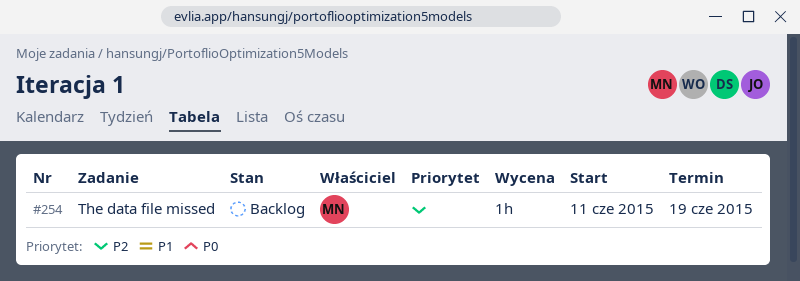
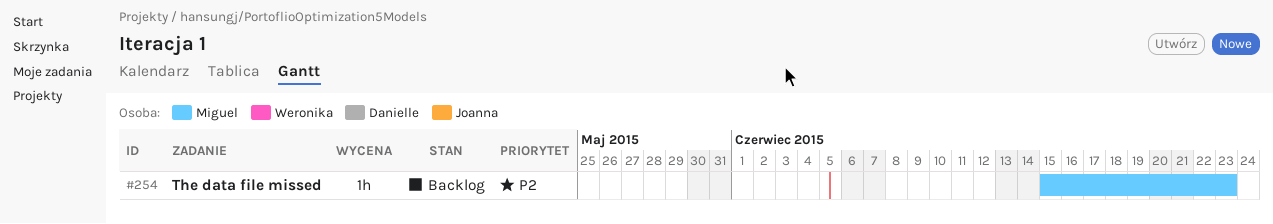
#254, start: Jun 11 -> Jun 15
#254, due: Jun 19 -> Jun 23

